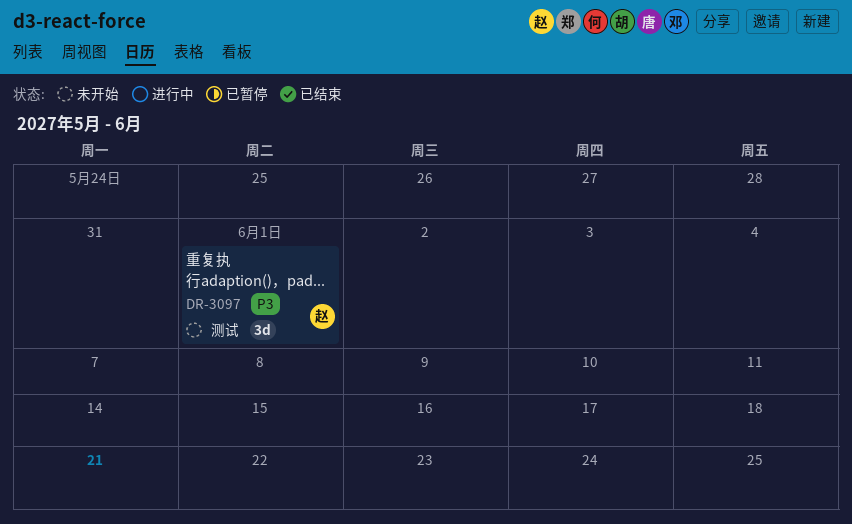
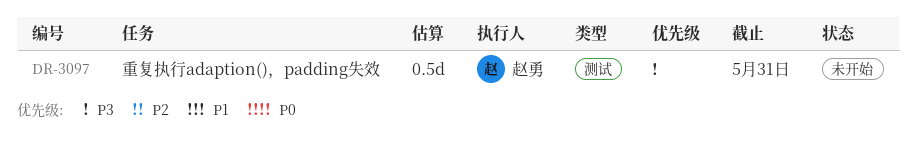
DR-3097, estimate: 3d -> 0.5d
DR-3097, due: Jun 1 -> May 31

